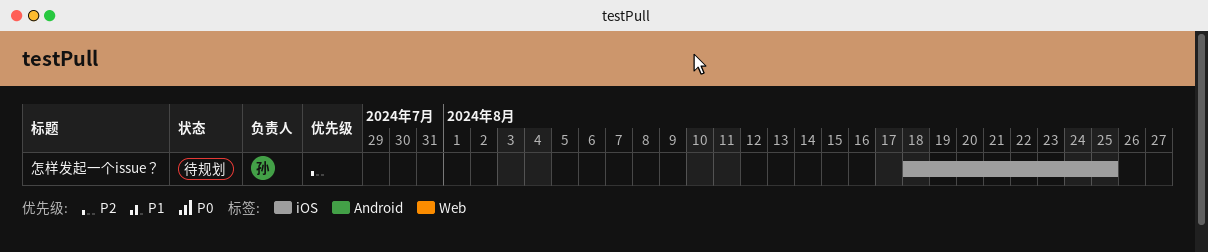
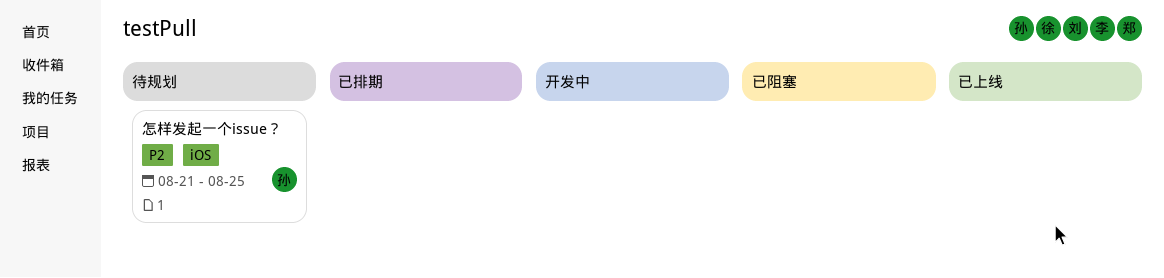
怎样发起一个issue？, start: Aug 18 -> Aug 21

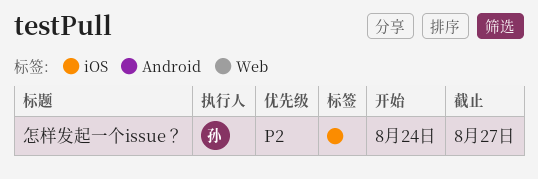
怎样发起一个issue？, start: Aug 21 -> Aug 24
怎样发起一个issue？, due: Aug 25 -> Aug 27

